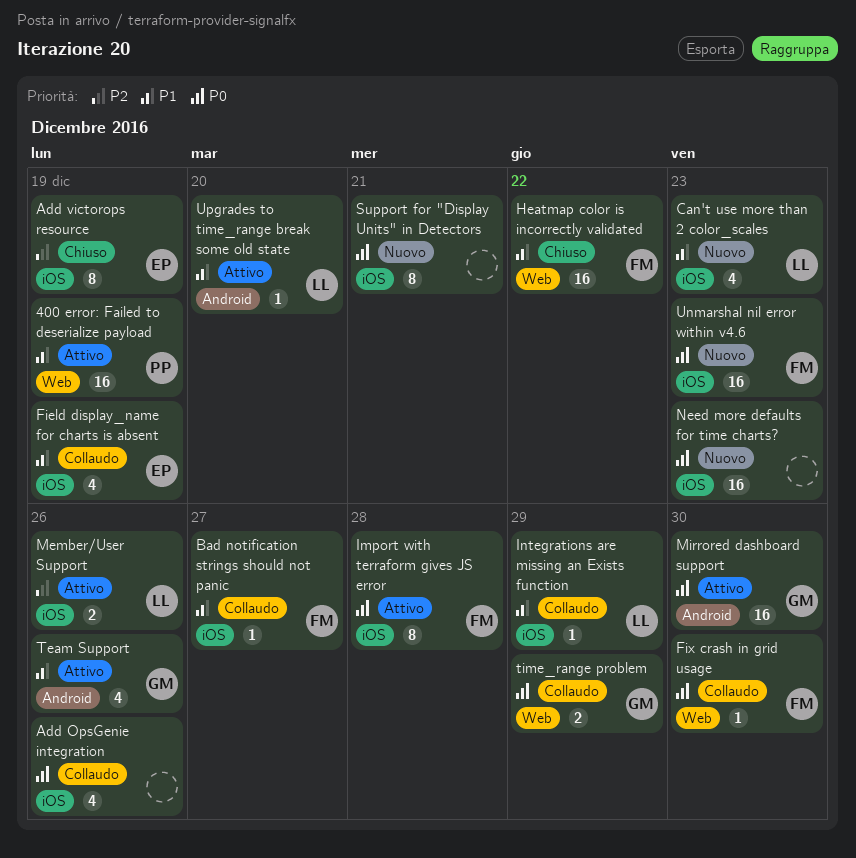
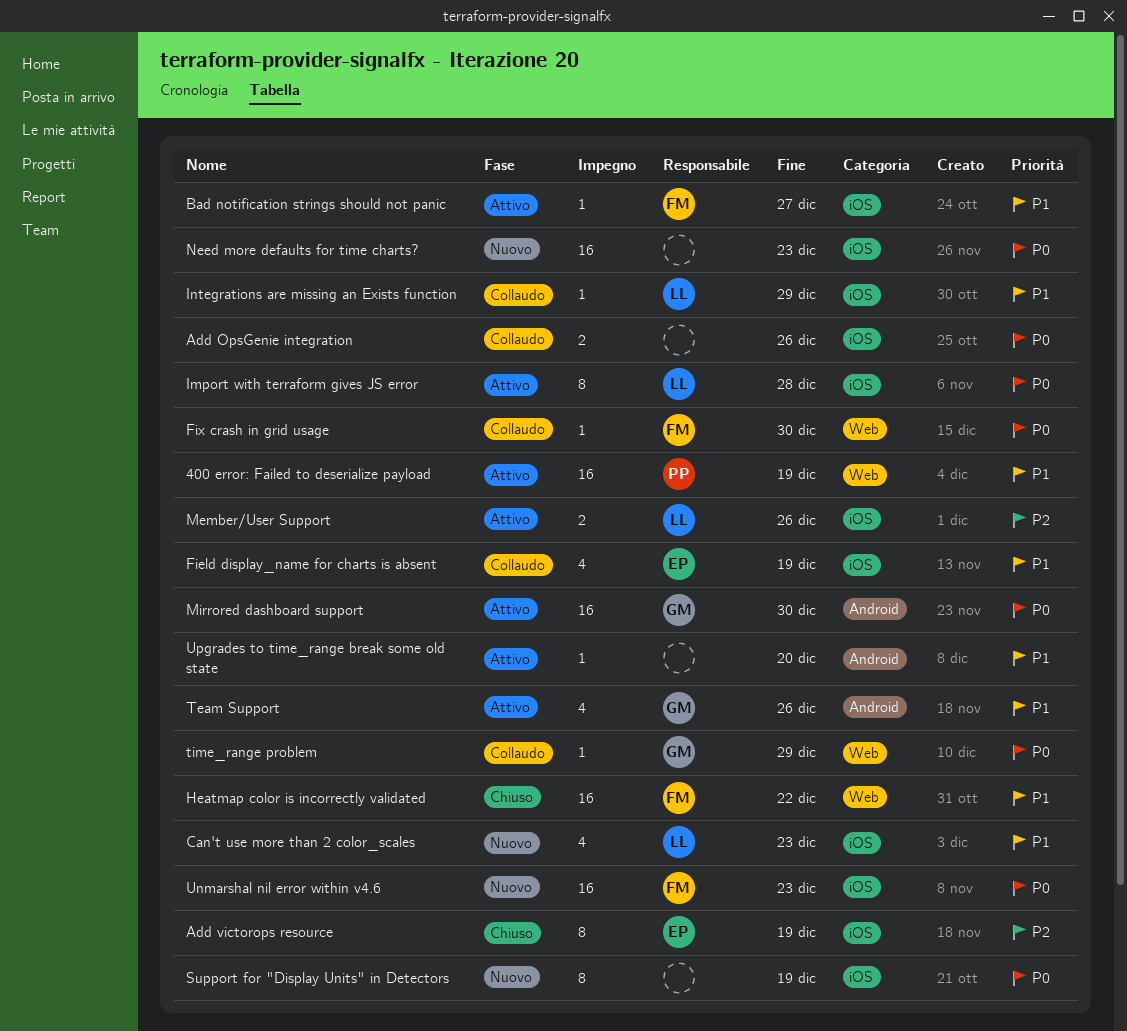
Add OpsGenie integration, estimate: 4 -> 2
Bad notification strings should not panic, status: Collaudo -> Attivo
Import with terraform gives JS error, owner: FM -> LL
Support for "Display Units" in Detectors, due: Dec 21 -> Dec 19
time_range problem, estimate: 2 -> 1
Upgrades to time_range break some old state, owner: LL -> none

